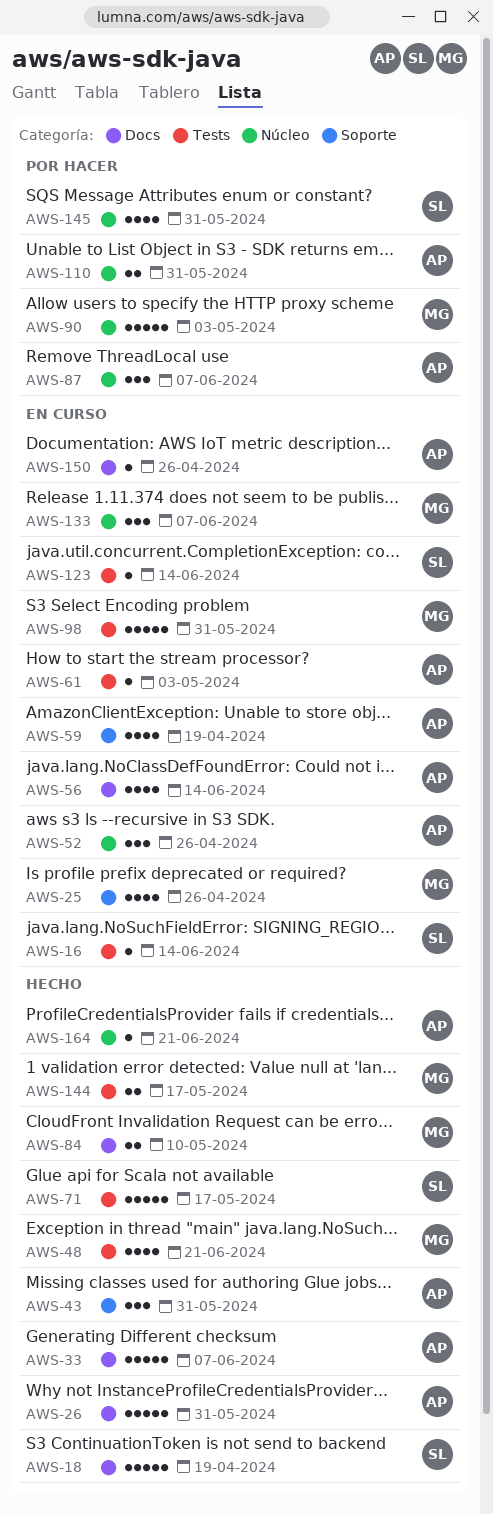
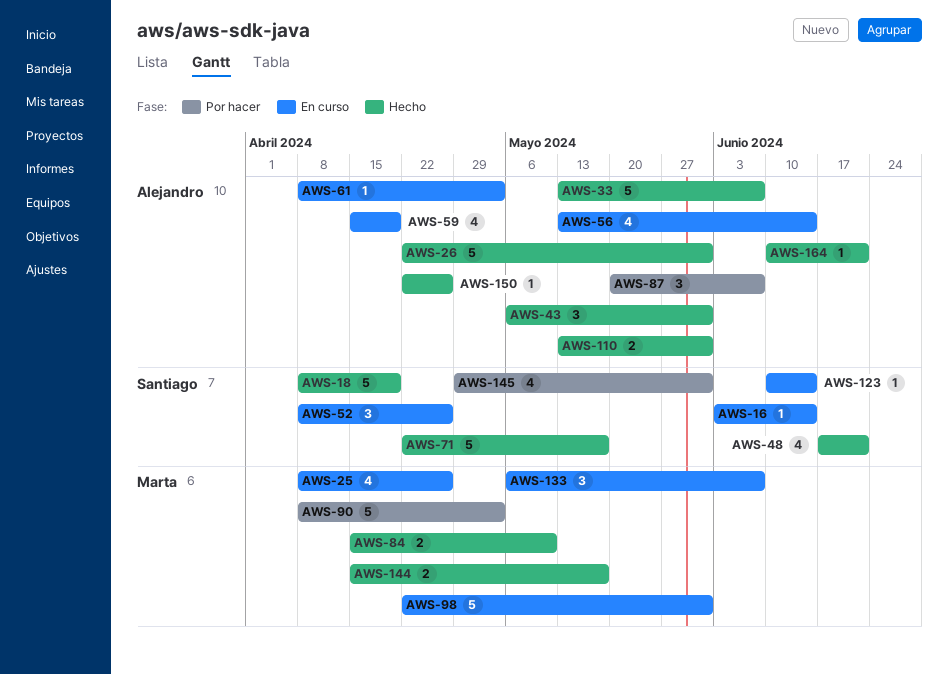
AWS-48, owner: Marta -> Santiago
AWS-52, owner: Alejandro -> Santiago
AWS-110, status: Por hacer -> Hecho
AWS-150, status: En curso -> Hecho

